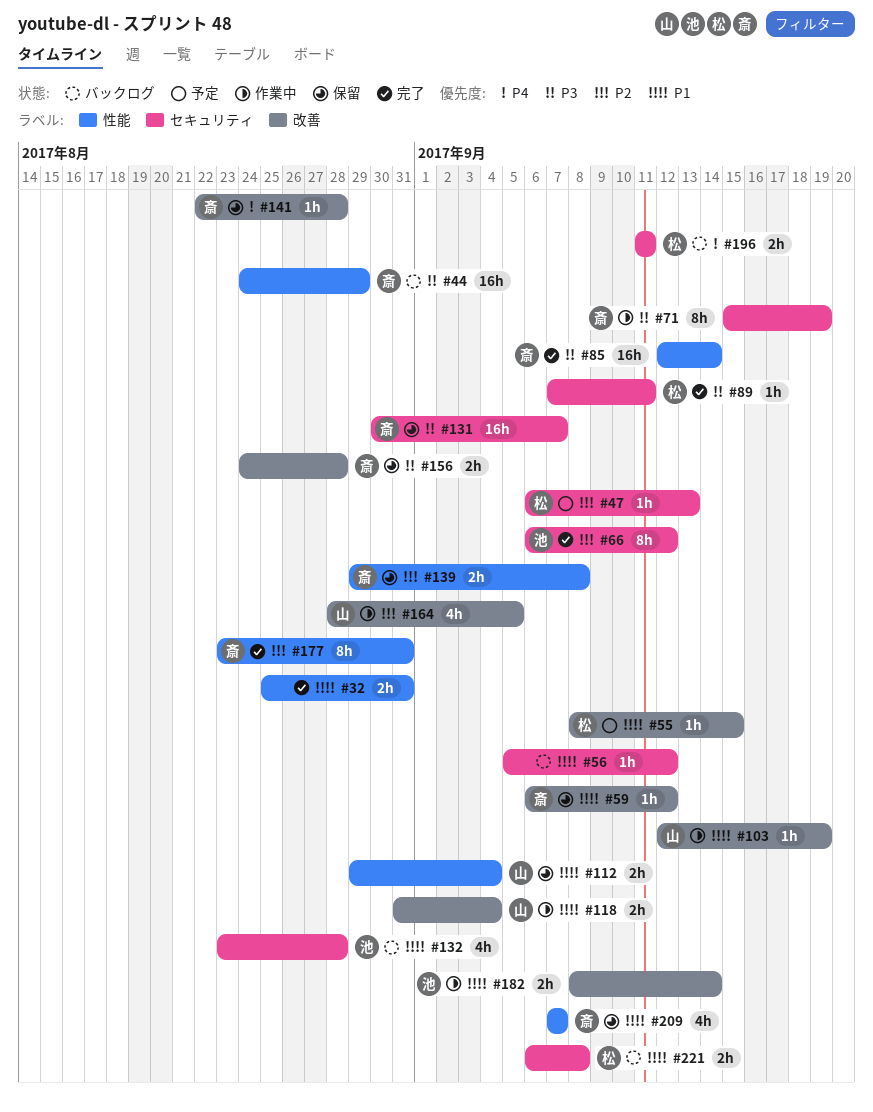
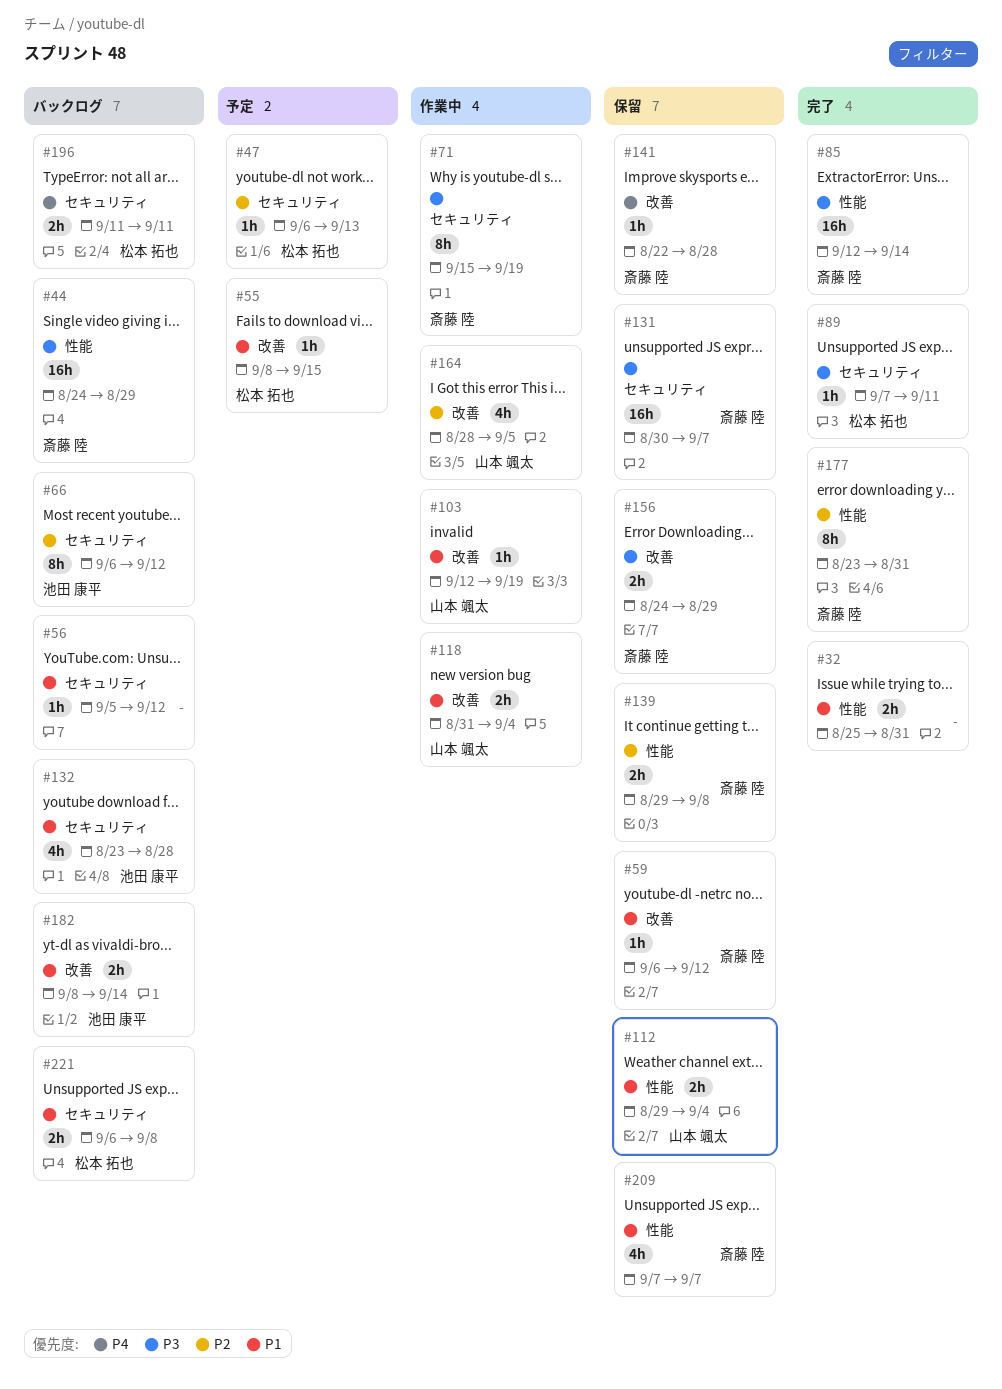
#66, status: 完了 -> バックログ
#156, due: Aug 28 -> Aug 29
#182, status: 作業中 -> バックログ

